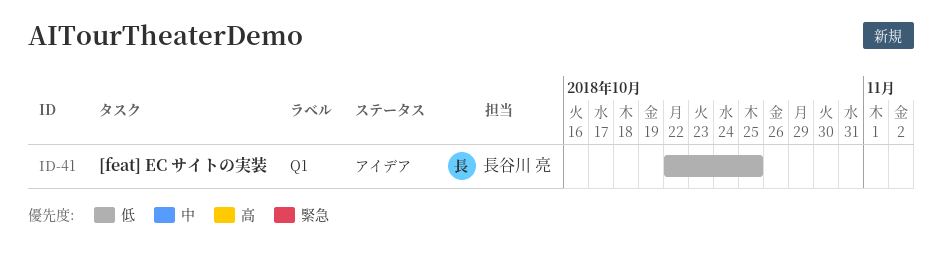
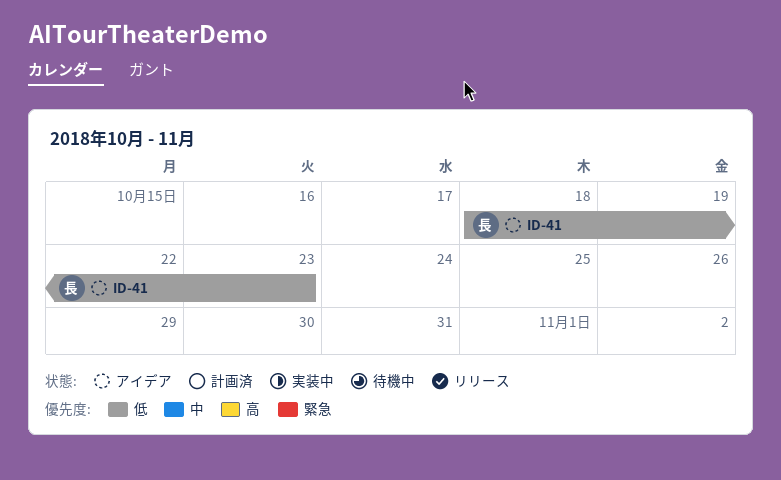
ID-41, start: Oct 22 -> Oct 18
ID-41, due: Oct 25 -> Oct 23

